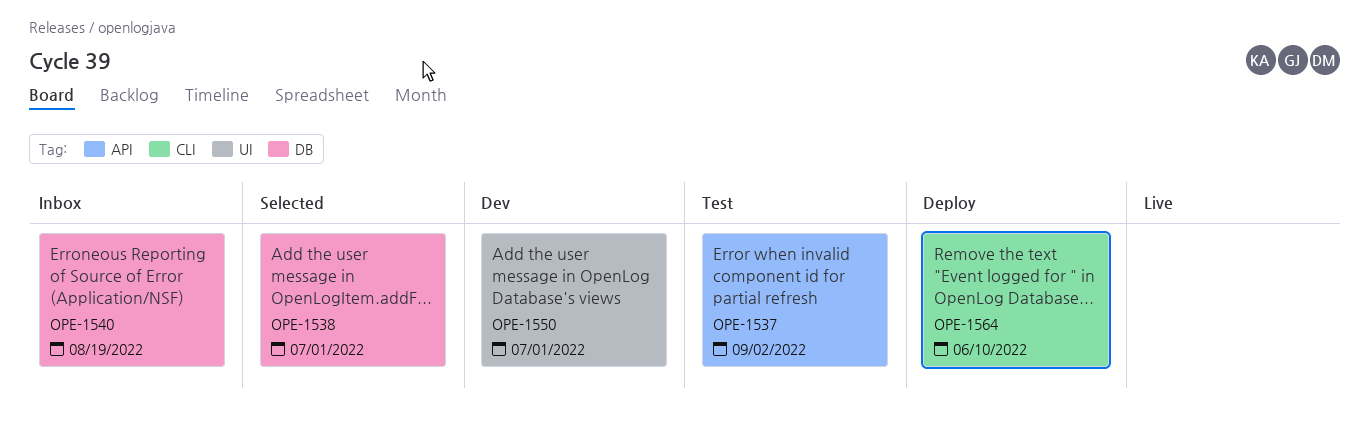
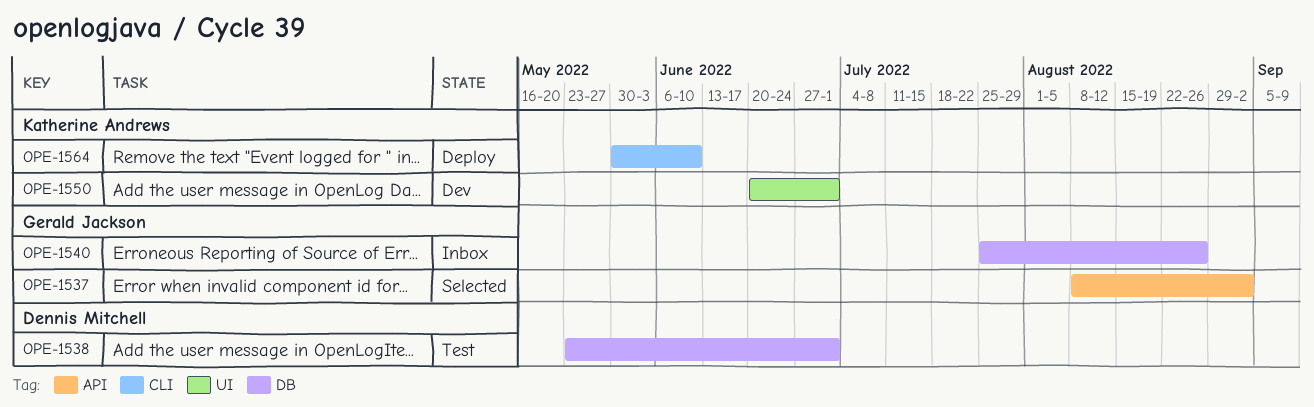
OPE-1537, status: Test -> Selected
OPE-1538, status: Selected -> Test
OPE-1540, due: Aug 19 -> Aug 26

